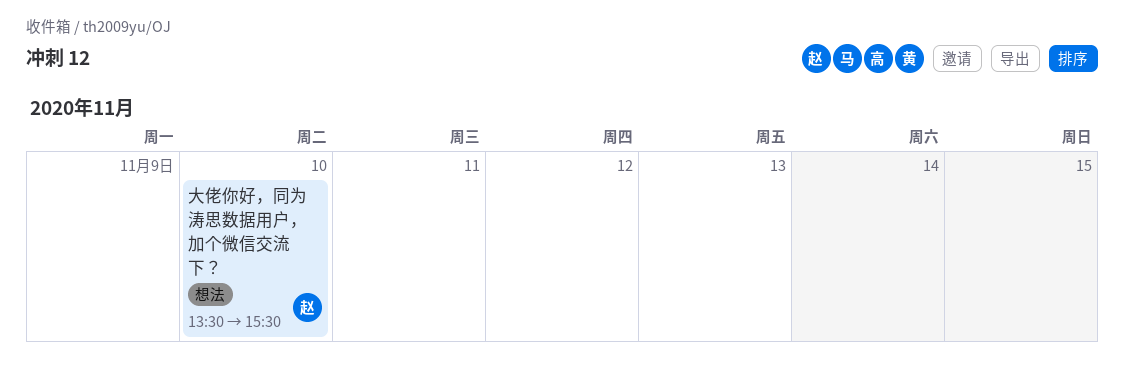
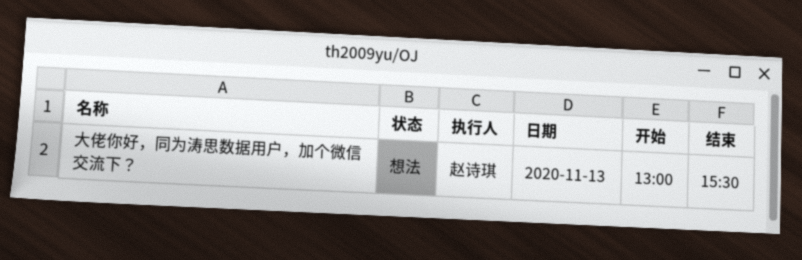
大佬你好，同为涛思数据用户，加个微信交流下？, day: Nov 10 -> Nov 13
大佬你好，同为涛思数据用户，加个微信交流下？, begins: 13:30 -> 13:00

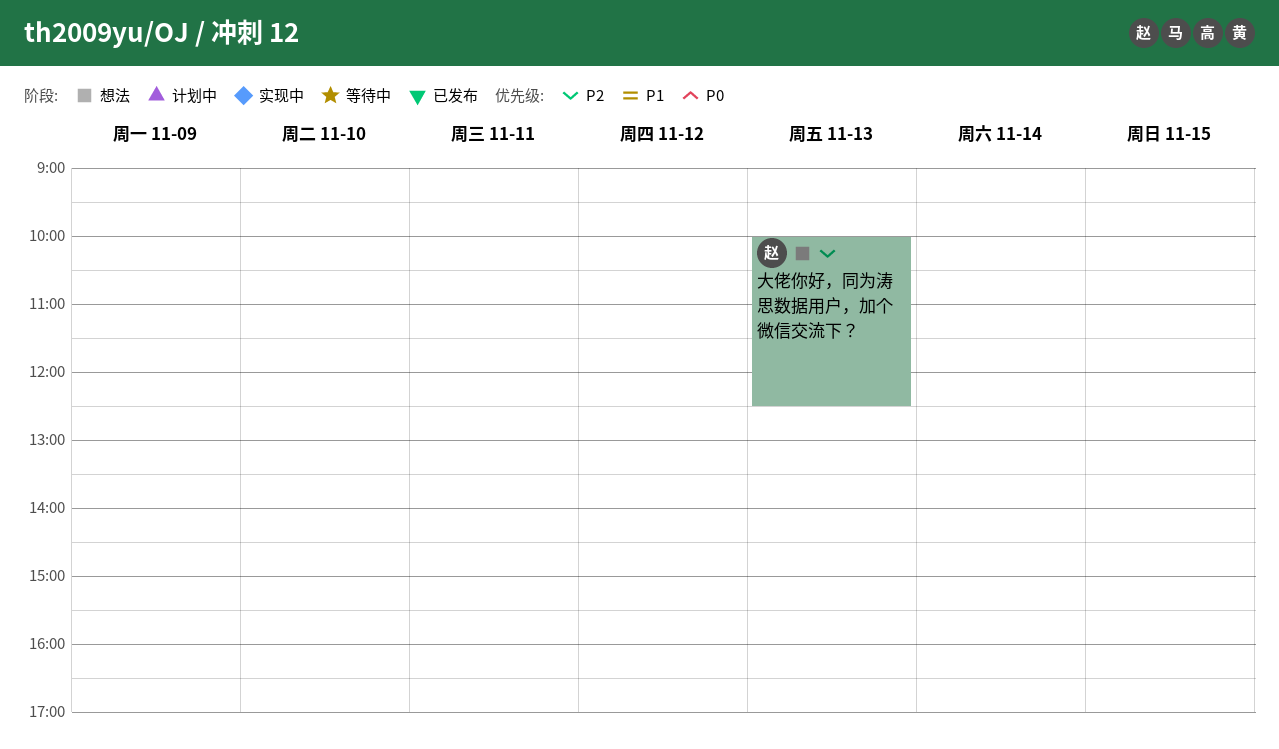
大佬你好，同为涛思数据用户，加个微信交流下？, begins: 13:00 -> 10:00
大佬你好，同为涛思数据用户，加个微信交流下？, ends: 15:30 -> 12:30

